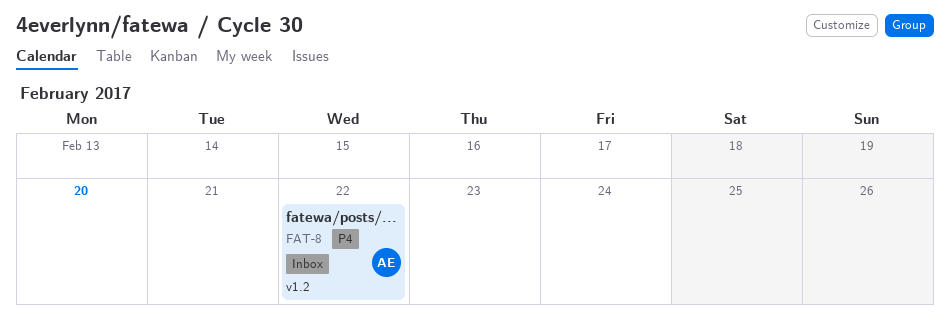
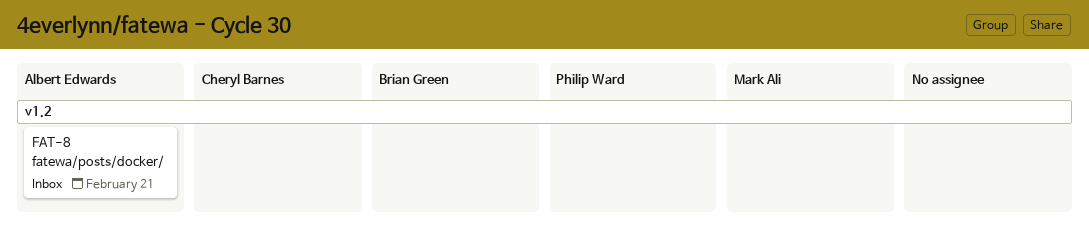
FAT-8, due: Feb 22 -> Feb 21

